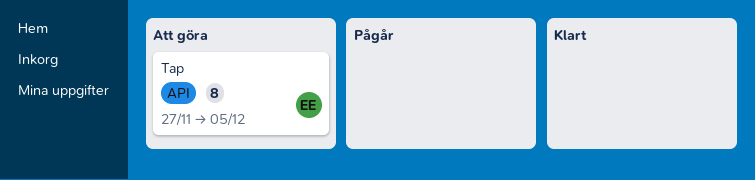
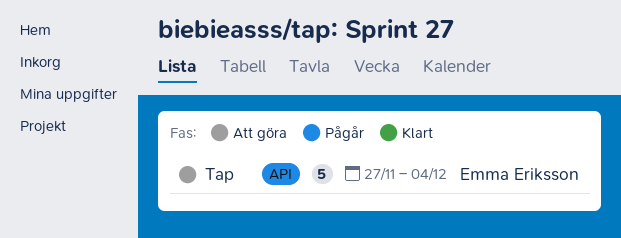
Tap, estimate: 8 -> 5
Tap, due: Dec 5 -> Dec 4

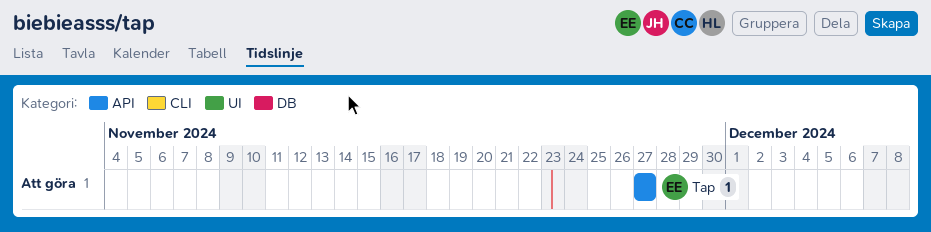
Tap, estimate: 5 -> 1
Tap, due: Dec 4 -> Nov 27

